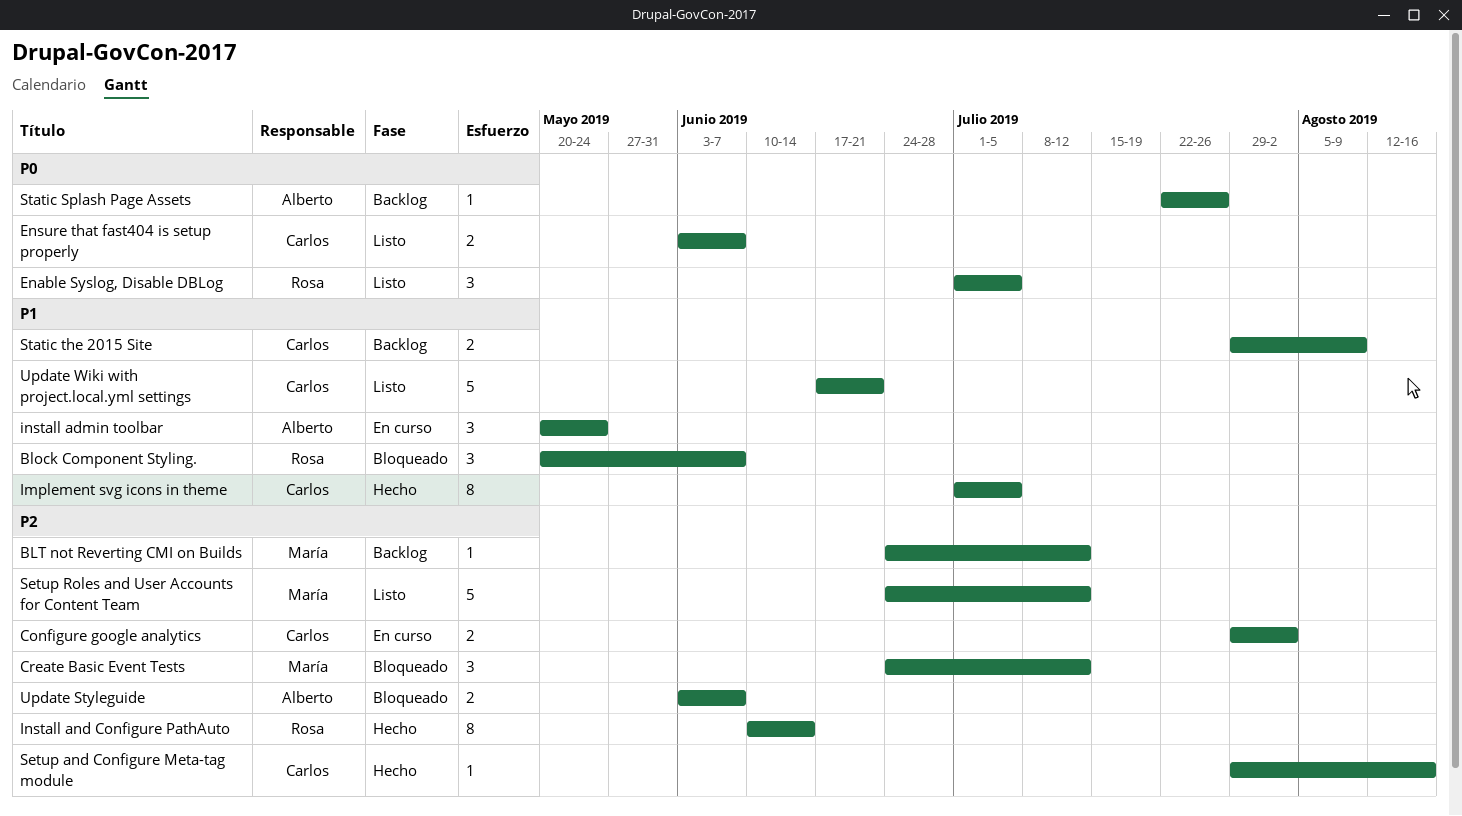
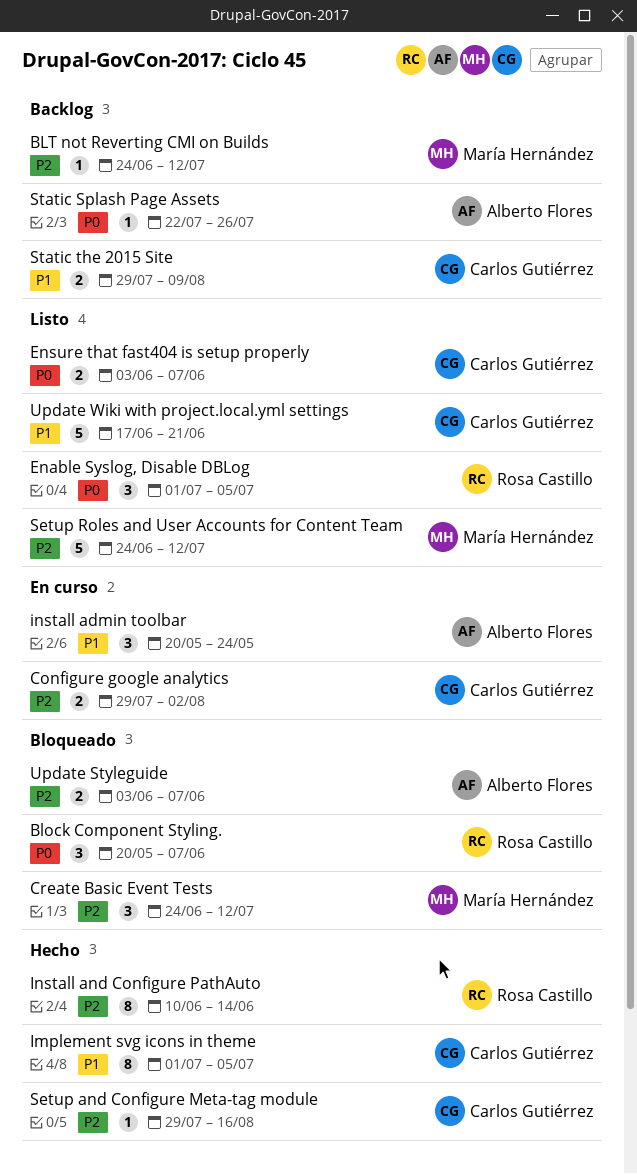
Block Component Styling., priority: P1 -> P0

